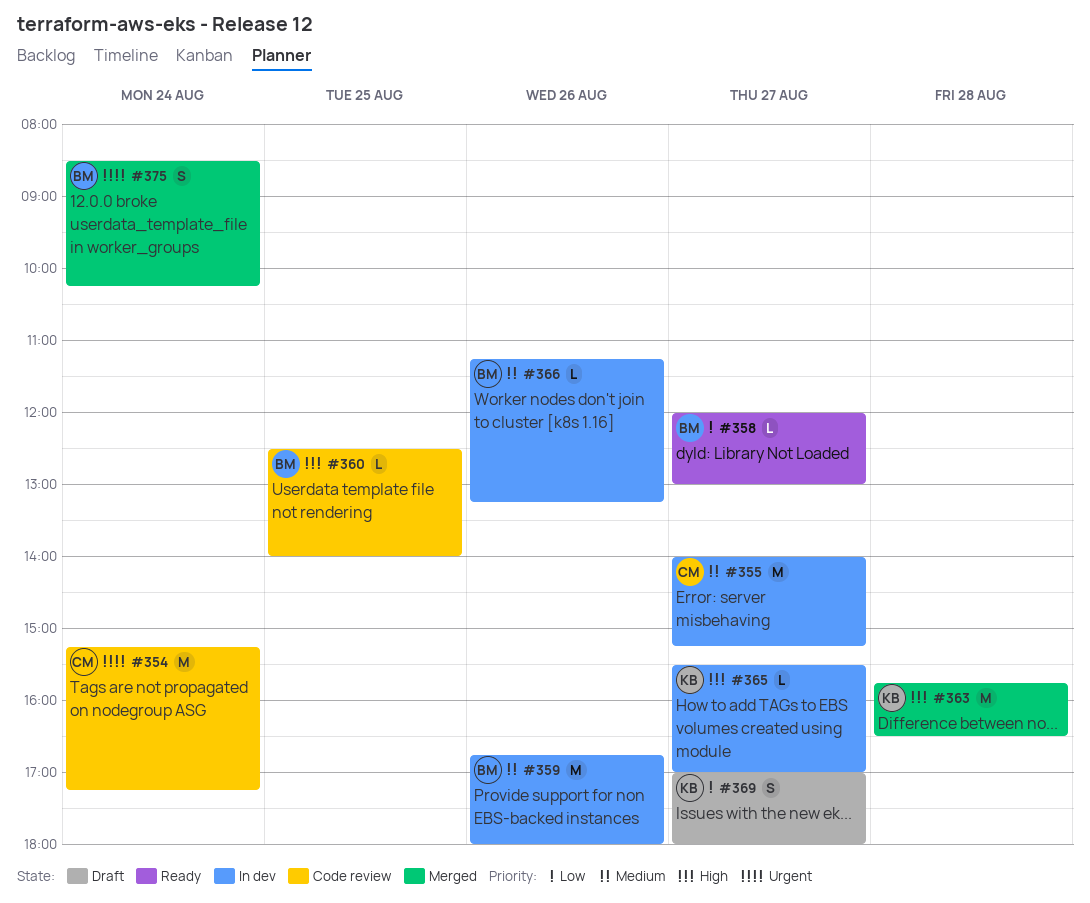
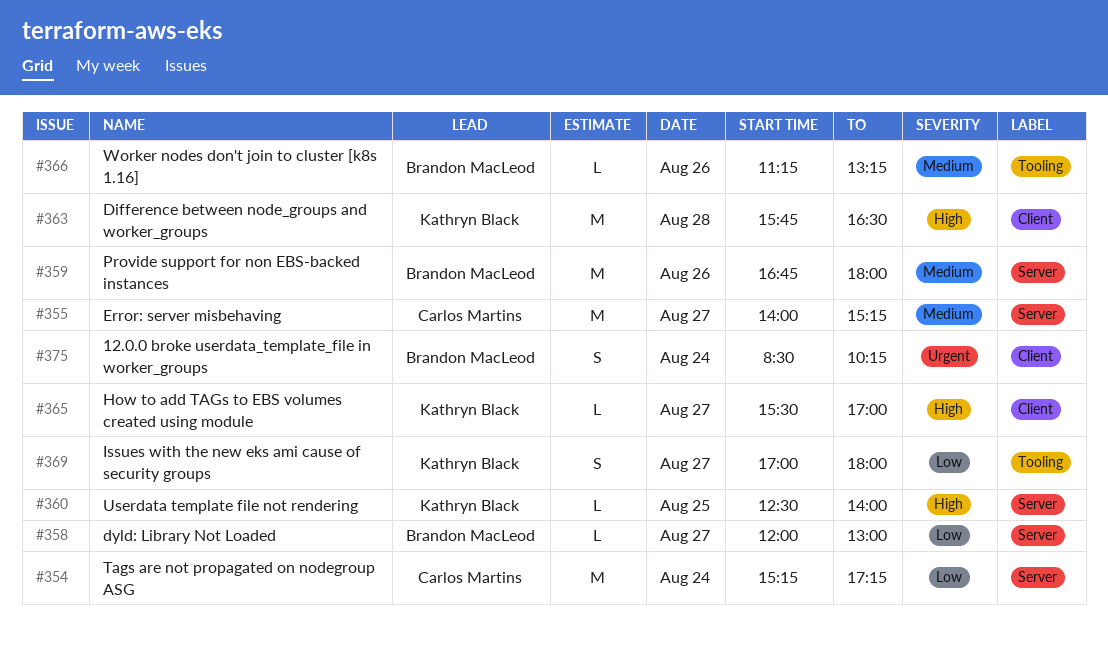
#354, priority: Urgent -> Low
#360, owner: Brandon MacLeod -> Kathryn Black

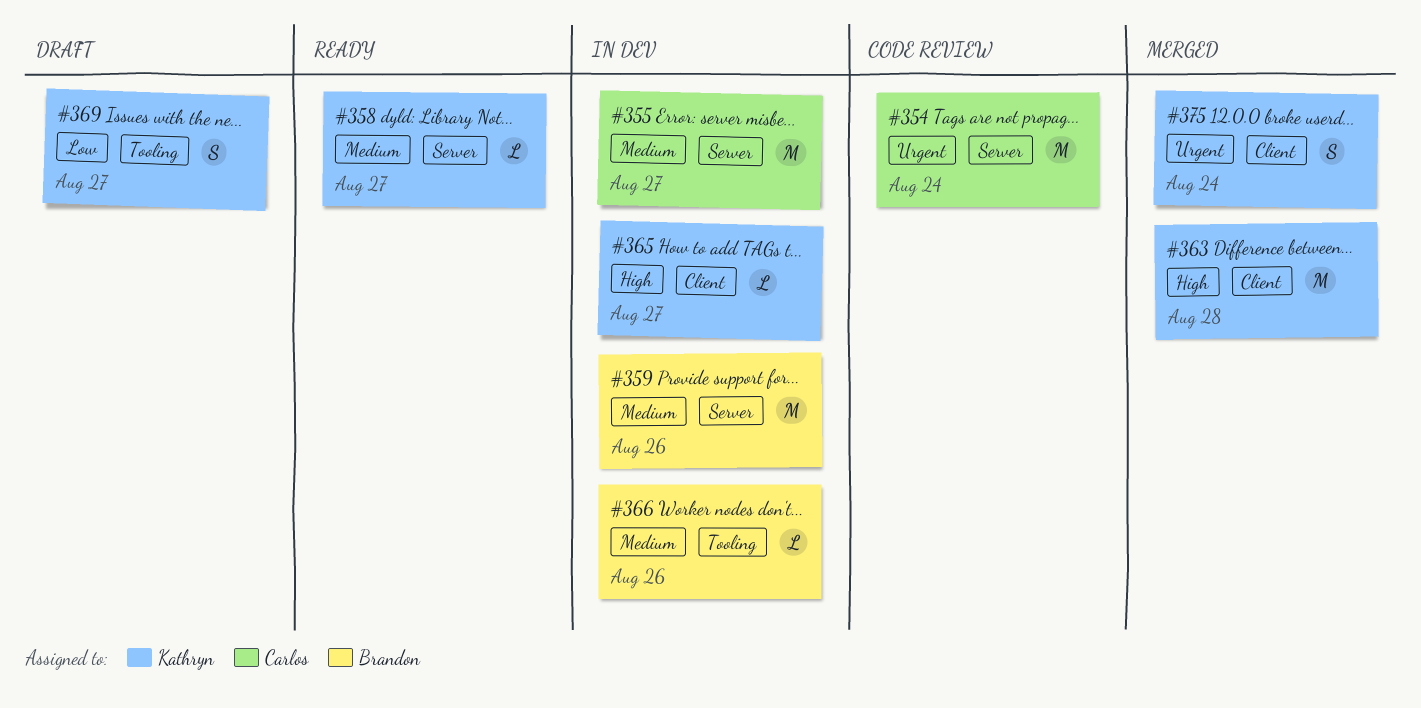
#354, priority: Low -> Urgent
#358, owner: Brandon MacLeod -> Kathryn Black
#358, priority: Low -> Medium
#360: present -> none
#375, owner: Brandon MacLeod -> Kathryn Black

